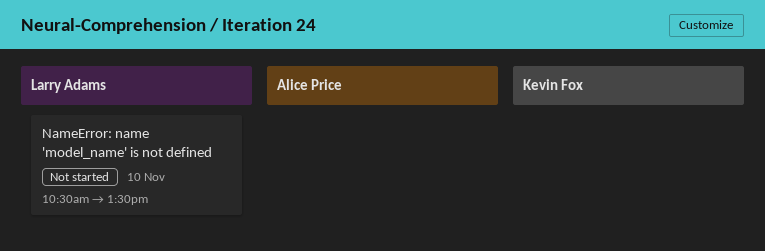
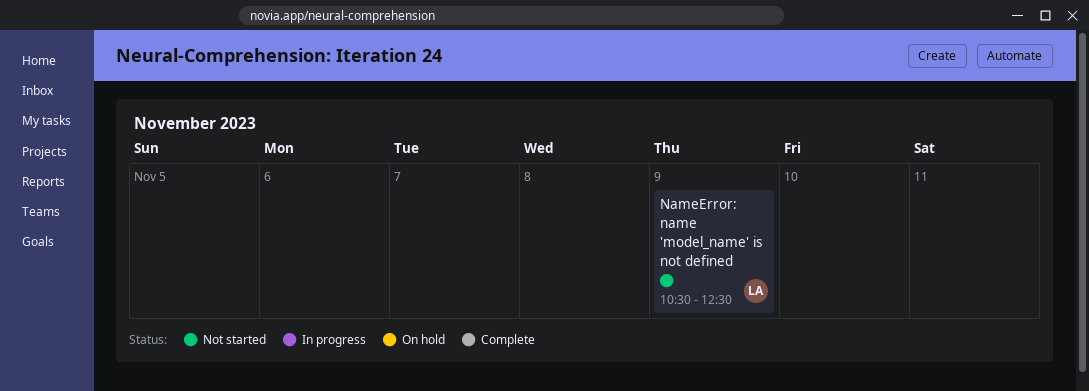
NameError: name 'model_name' is not defined, day: Nov 10 -> Nov 9
NameError: name 'model_name' is not defined, ends: 13:30 -> 12:30

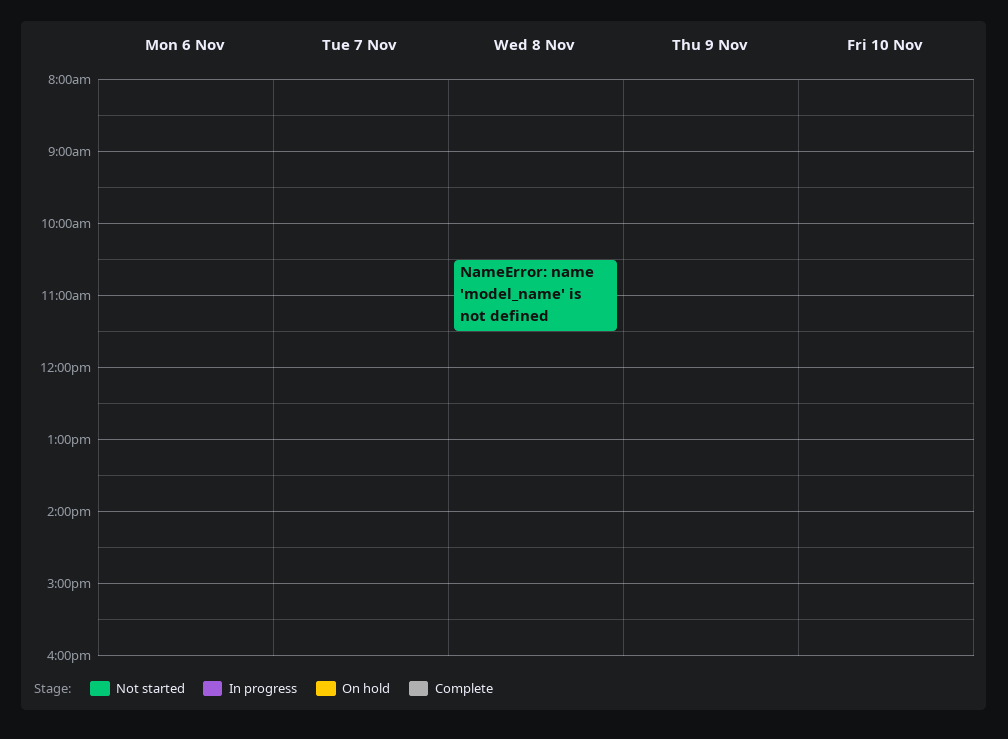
NameError: name 'model_name' is not defined, day: Nov 9 -> Nov 8
NameError: name 'model_name' is not defined, ends: 12:30 -> 11:30

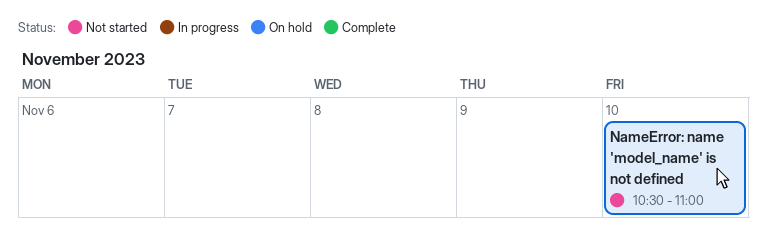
NameError: name 'model_name' is not defined, day: Nov 8 -> Nov 10
NameError: name 'model_name' is not defined, ends: 11:30 -> 11:00

